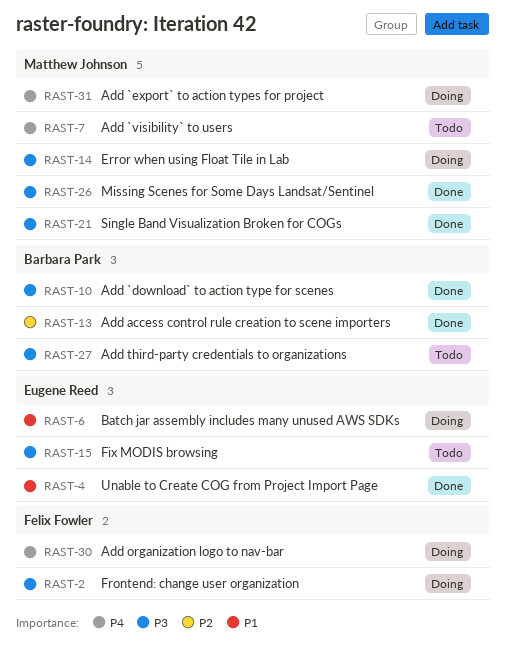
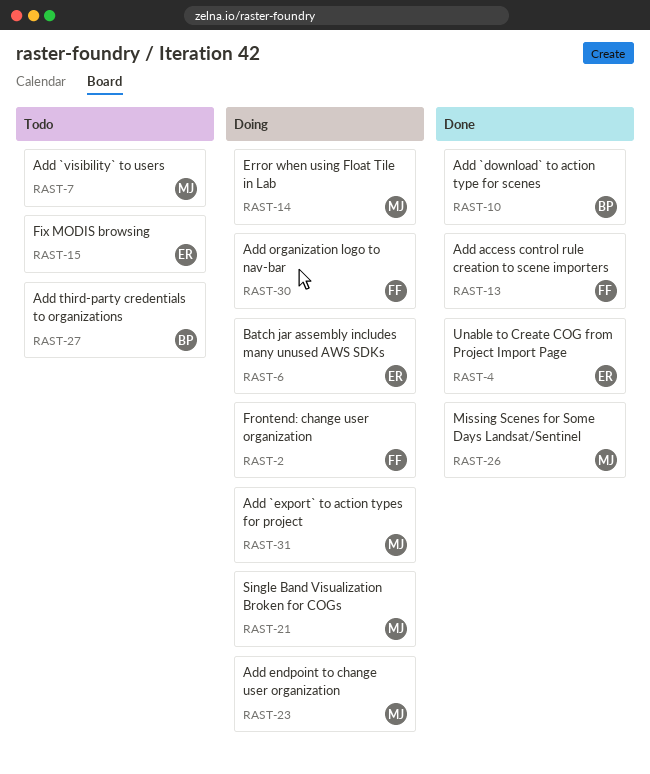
RAST-13, owner: Barbara Park -> Felix Fowler
RAST-21, status: Done -> Doing
RAST-23: none -> present

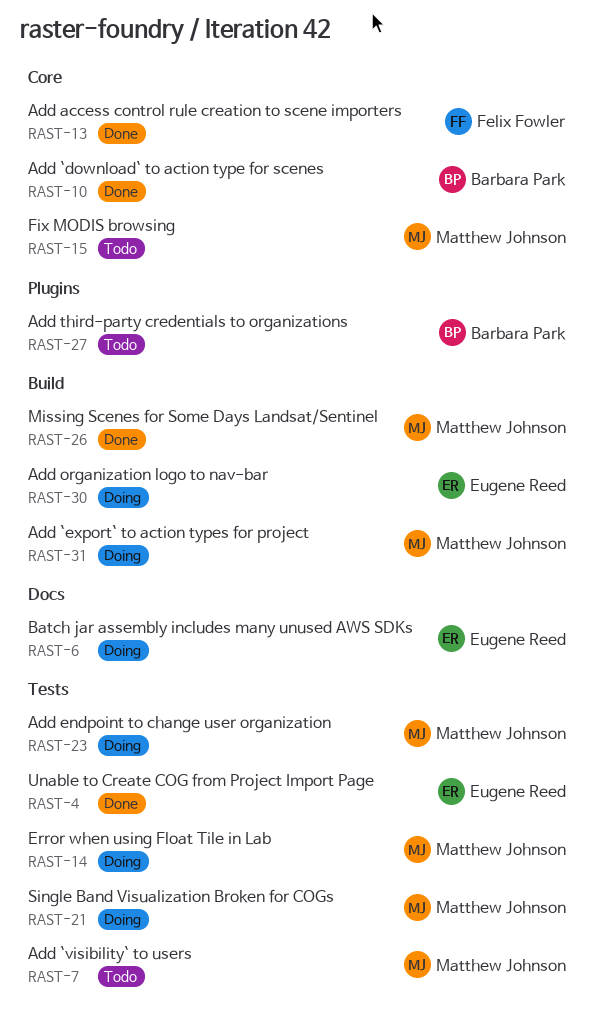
RAST-2: present -> none
RAST-15, owner: Eugene Reed -> Matthew Johnson
RAST-30, owner: Felix Fowler -> Eugene Reed

